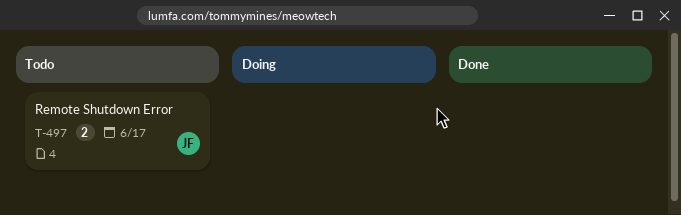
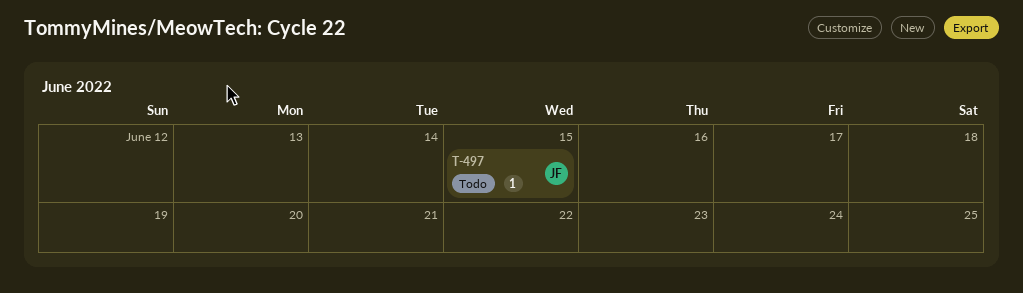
T-497, estimate: 2 -> 1
T-497, due: Jun 17 -> Jun 15

